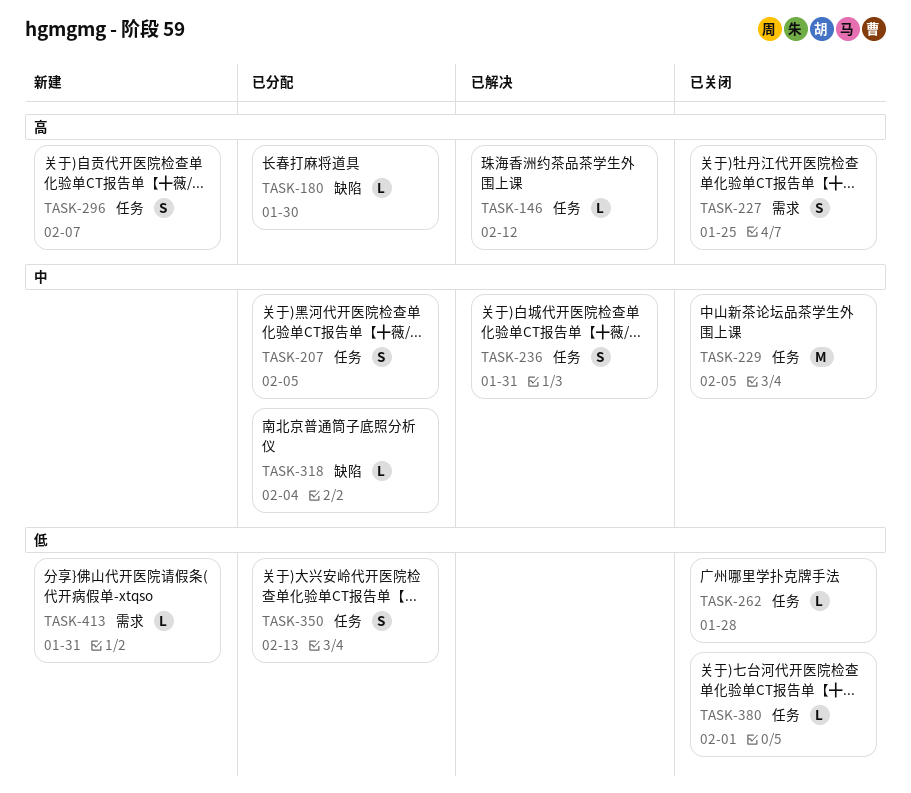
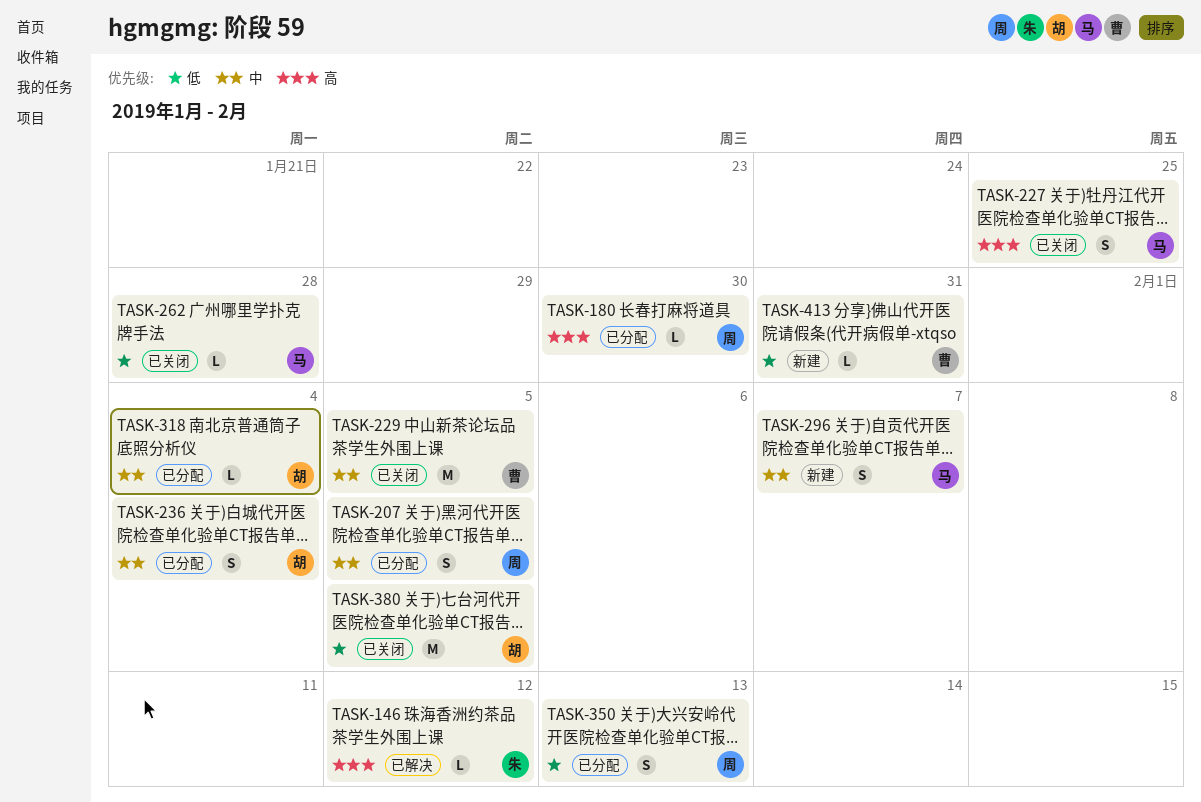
TASK-236, status: 已解决 -> 已分配
TASK-236, due: Jan 31 -> Feb 4
TASK-296, priority: 高 -> 中
TASK-380, estimate: L -> M
TASK-380, due: Feb 1 -> Feb 5

